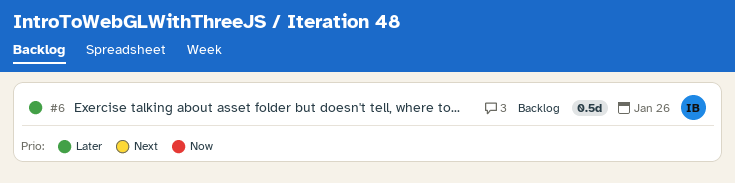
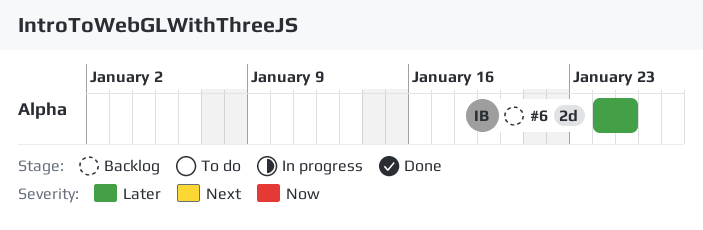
#6, estimate: 0.5d -> 2d
#6, due: Jan 26 -> Jan 25

